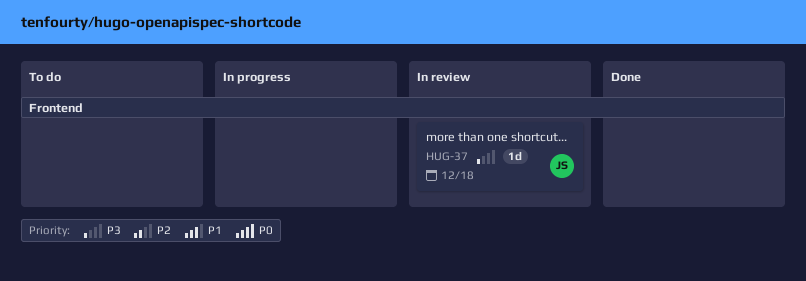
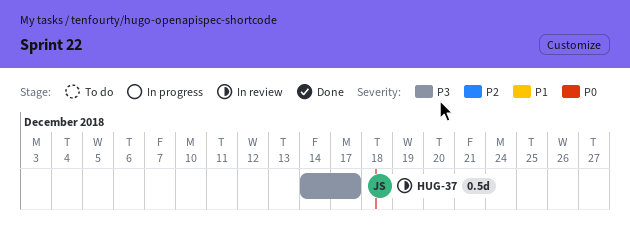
HUG-37, estimate: 1d -> 0.5d
HUG-37, due: Dec 18 -> Dec 17

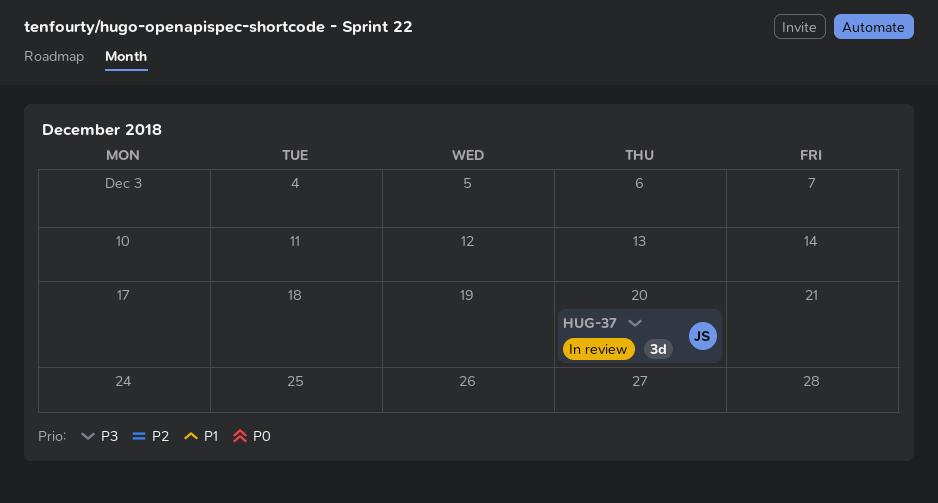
HUG-37, estimate: 0.5d -> 3d
HUG-37, due: Dec 17 -> Dec 20

